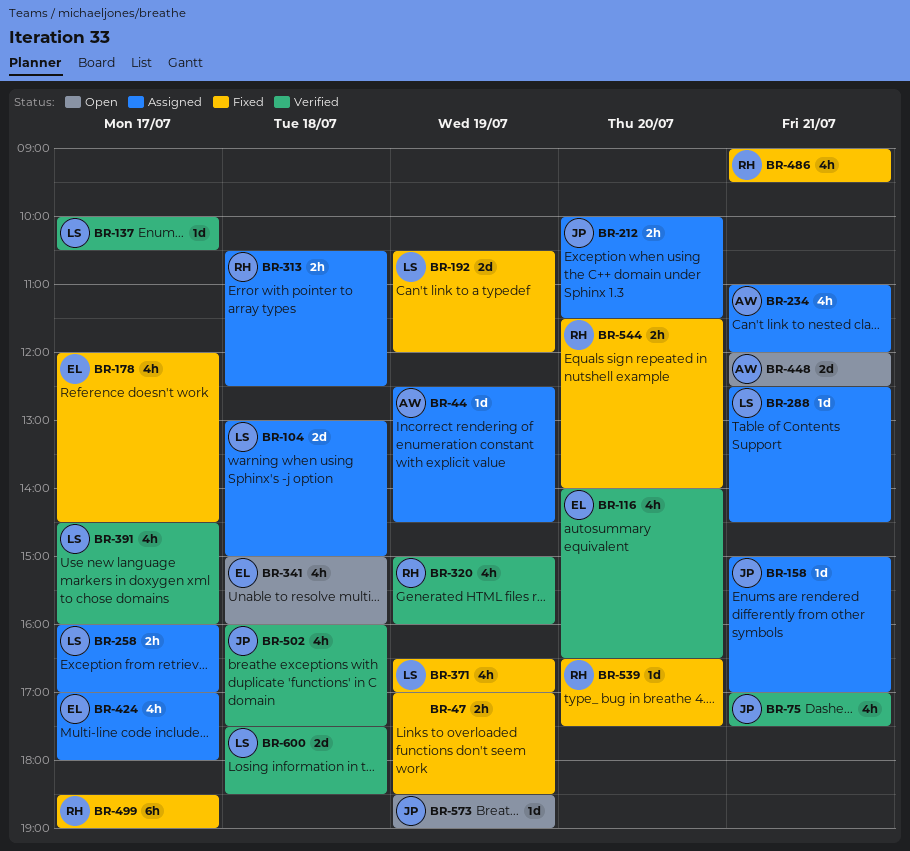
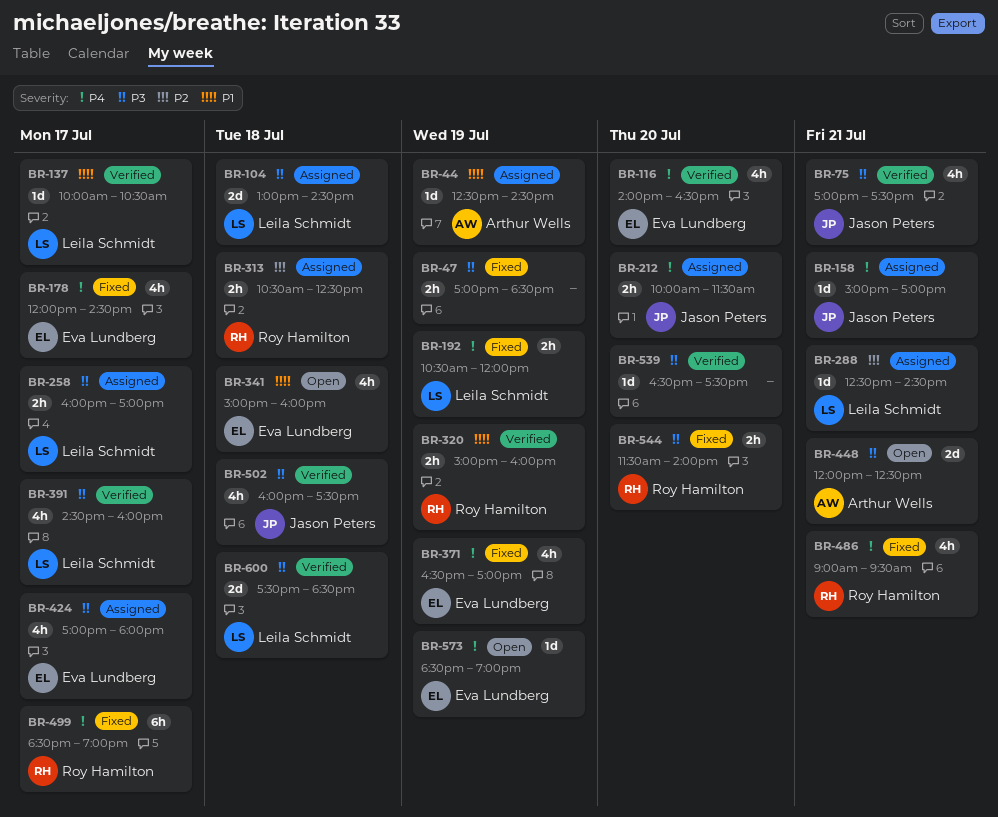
BR-104, ends: 15:00 -> 14:30
BR-192, estimate: 2d -> 2h
BR-234: present -> none
BR-320, estimate: 4h -> 2h
BR-371, owner: Leila Schmidt -> Eva Lundberg
BR-539, status: Fixed -> Verified
BR-539, owner: Roy Hamilton -> none
BR-573, owner: Jason Peters -> Eva Lundberg

